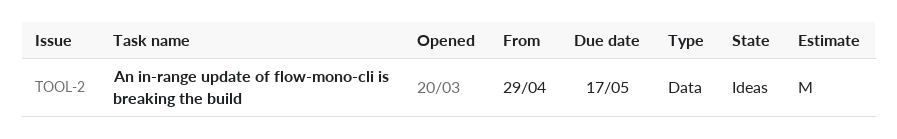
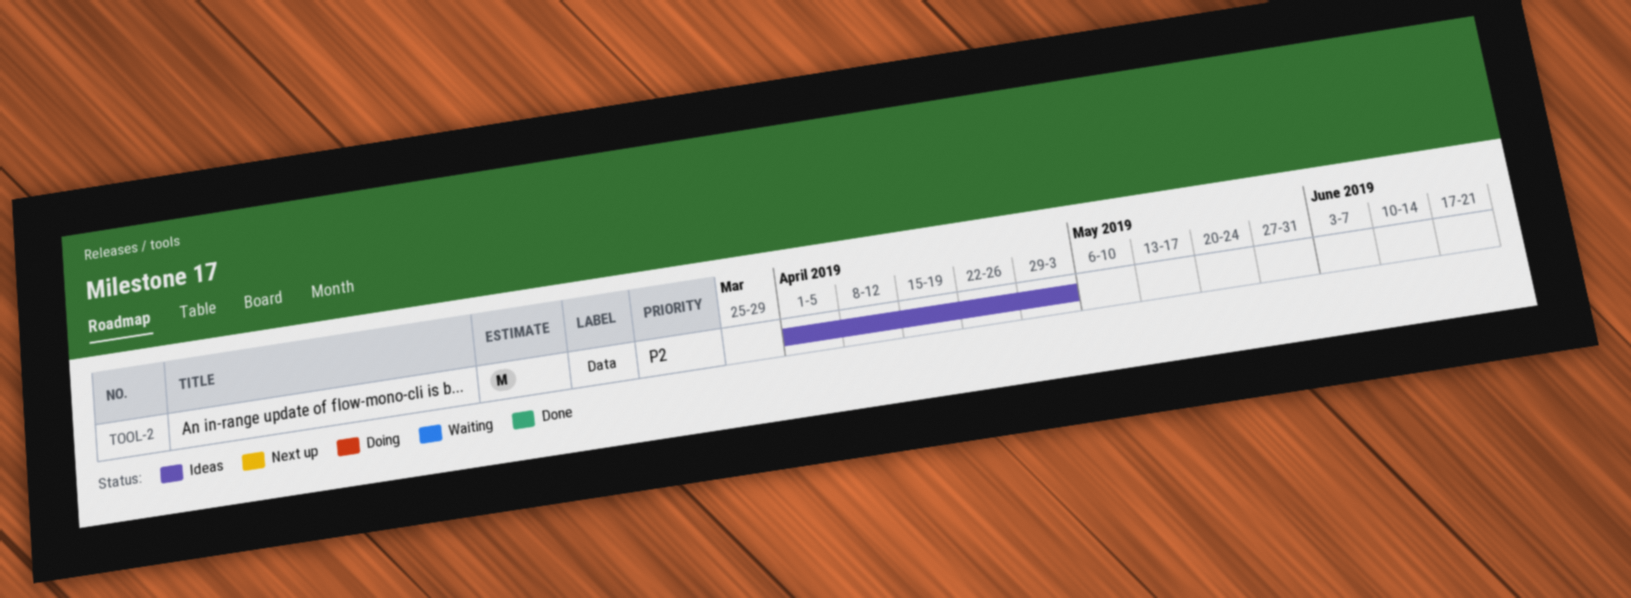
TOOL-2, start: Apr 29 -> Apr 1
TOOL-2, due: May 17 -> May 3

